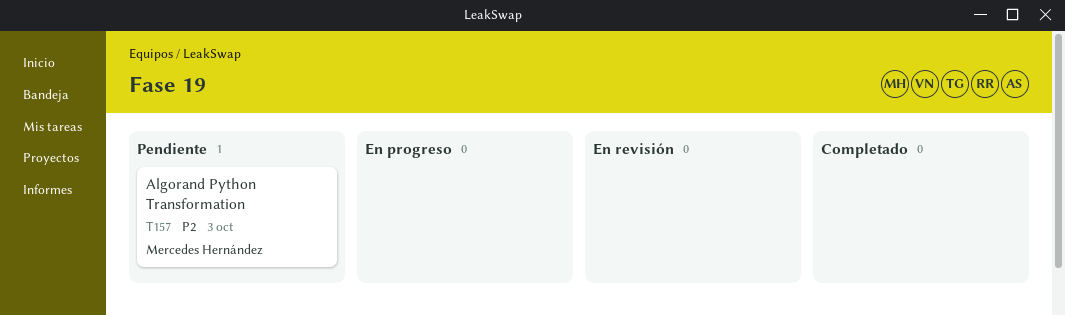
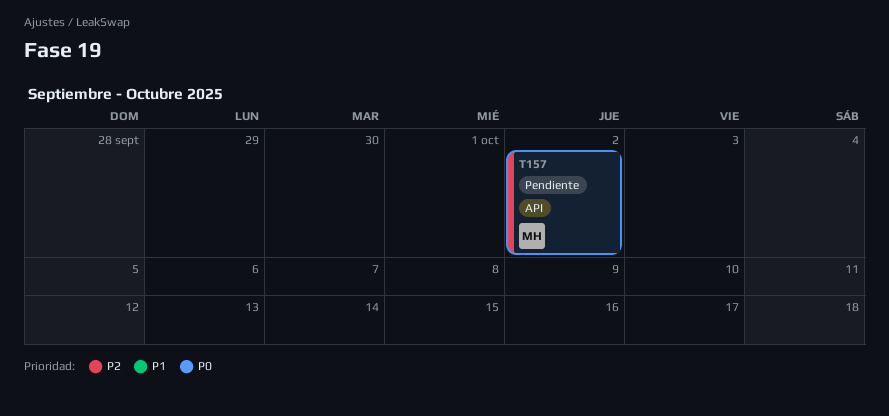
T157, due: Oct 3 -> Oct 2

